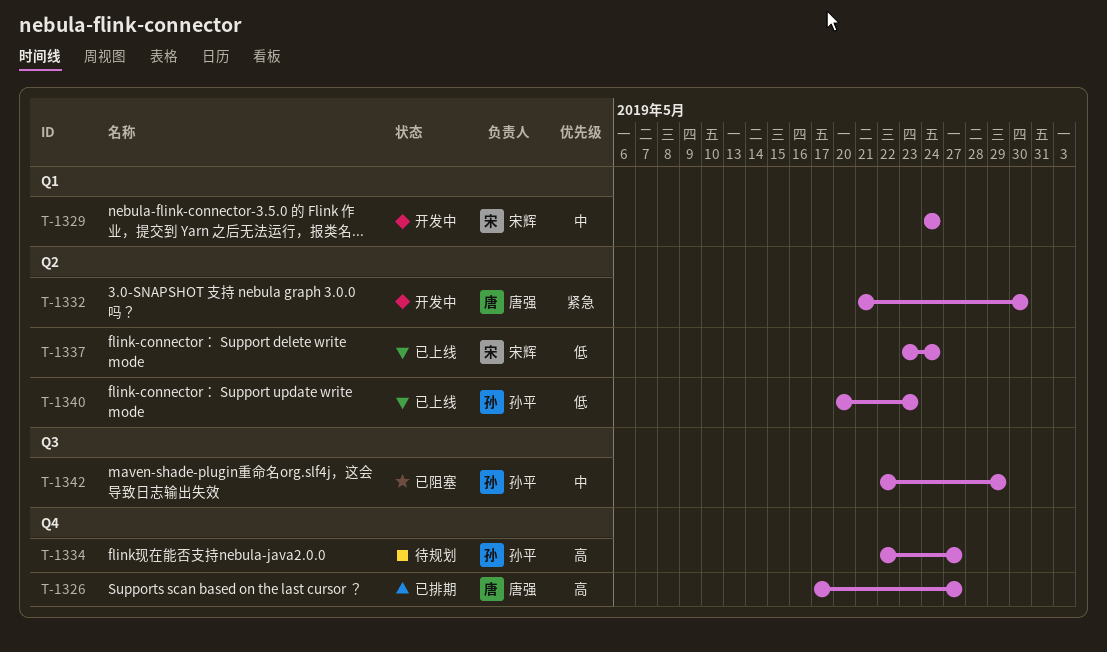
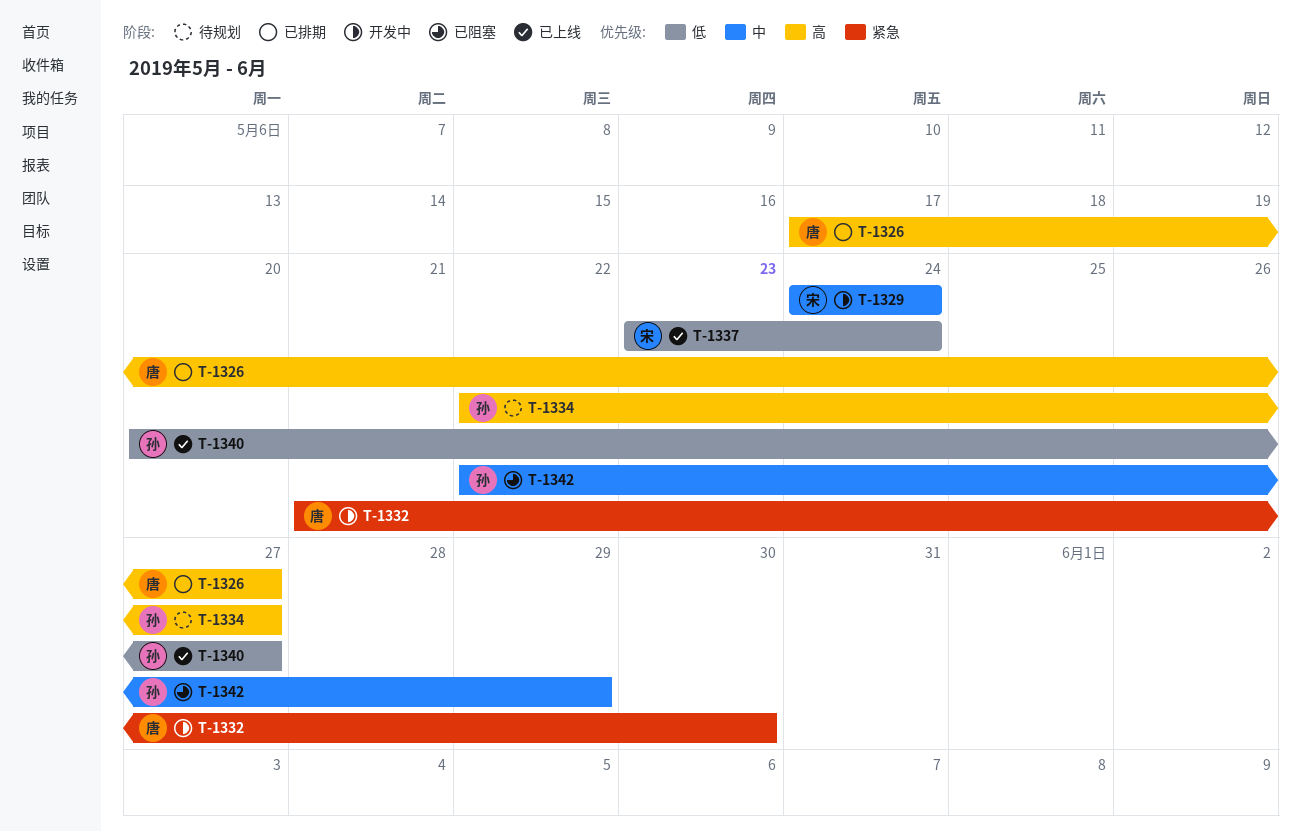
T-1340, due: May 23 -> May 27

